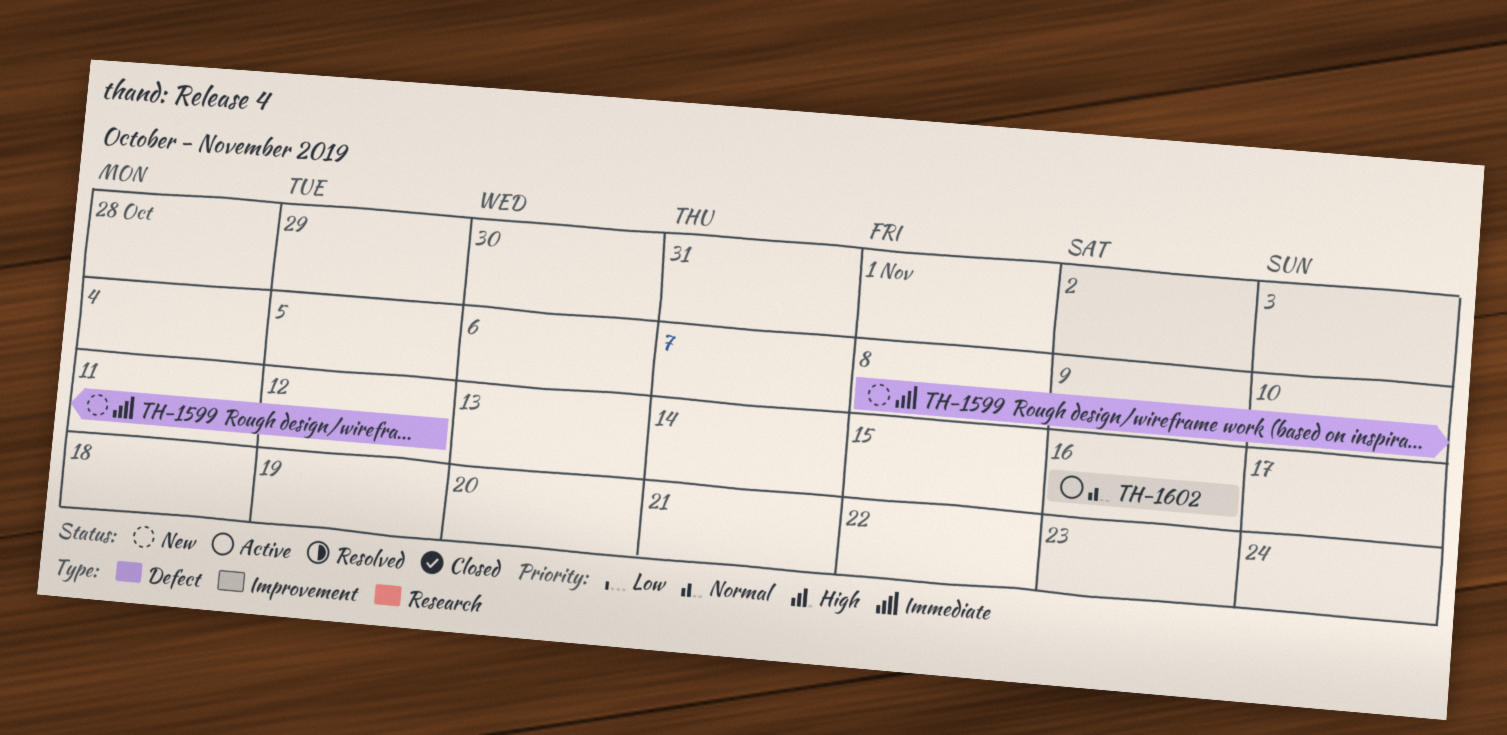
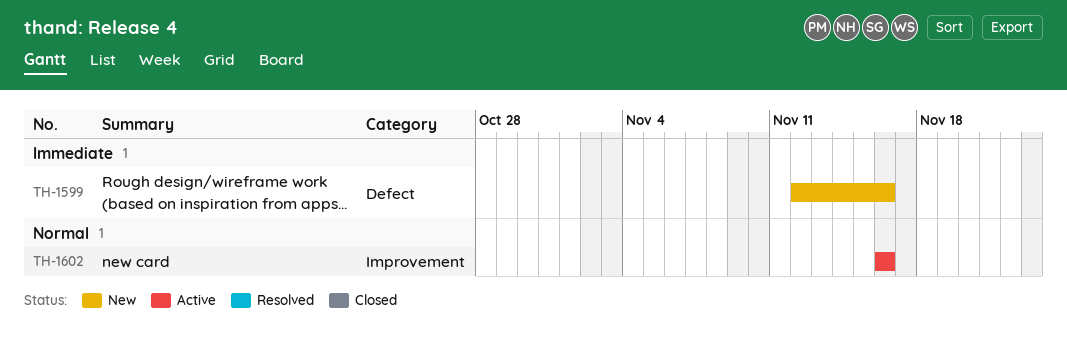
TH-1599, start: Nov 8 -> Nov 12
TH-1599, due: Nov 12 -> Nov 16

